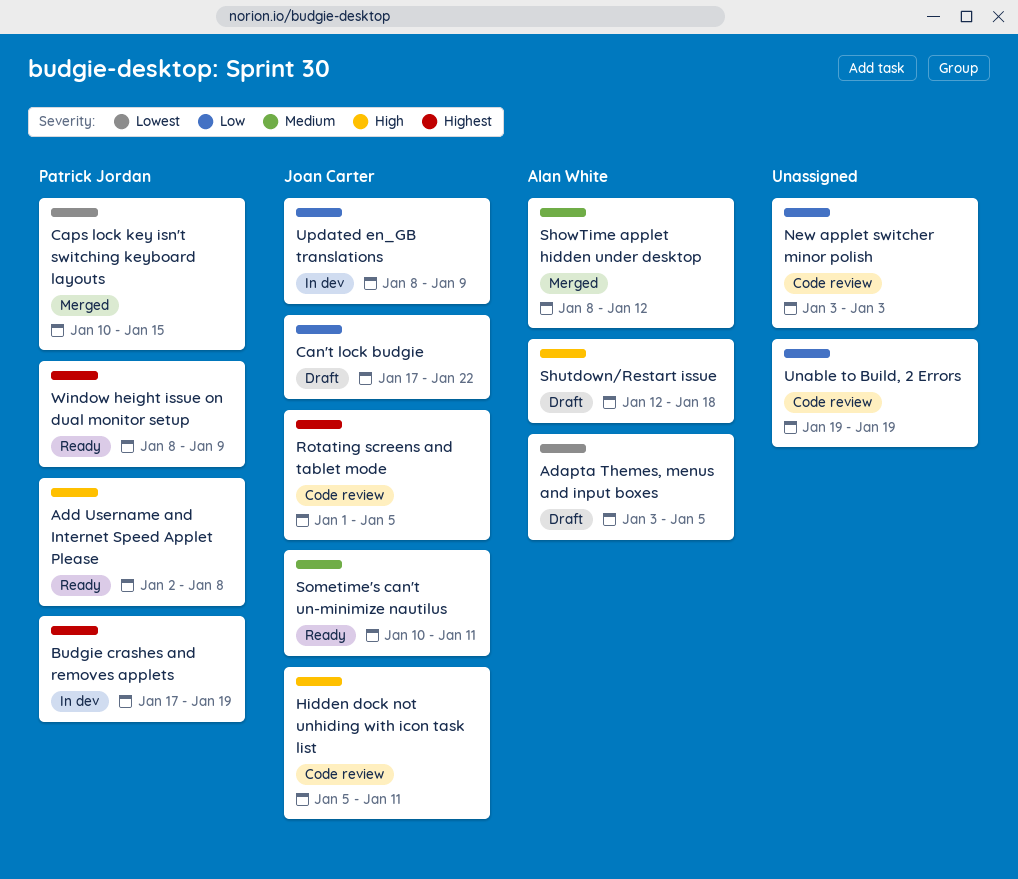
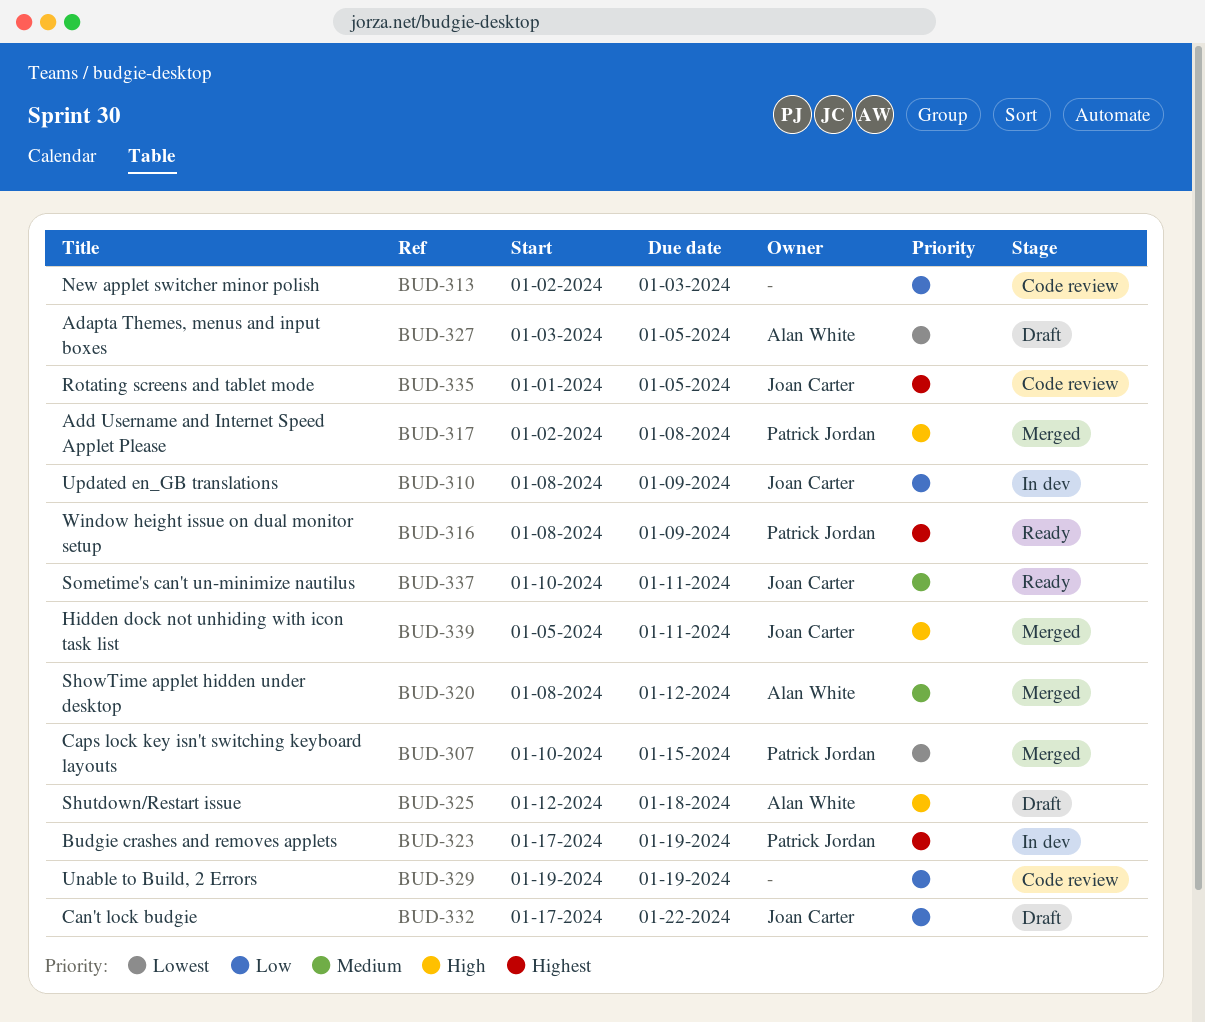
Add Username and Internet Speed Applet Please, status: Ready -> Merged
Hidden dock not unhiding with icon task list, status: Code review -> Merged
New applet switcher minor polish, start: Jan 3 -> Jan 2

